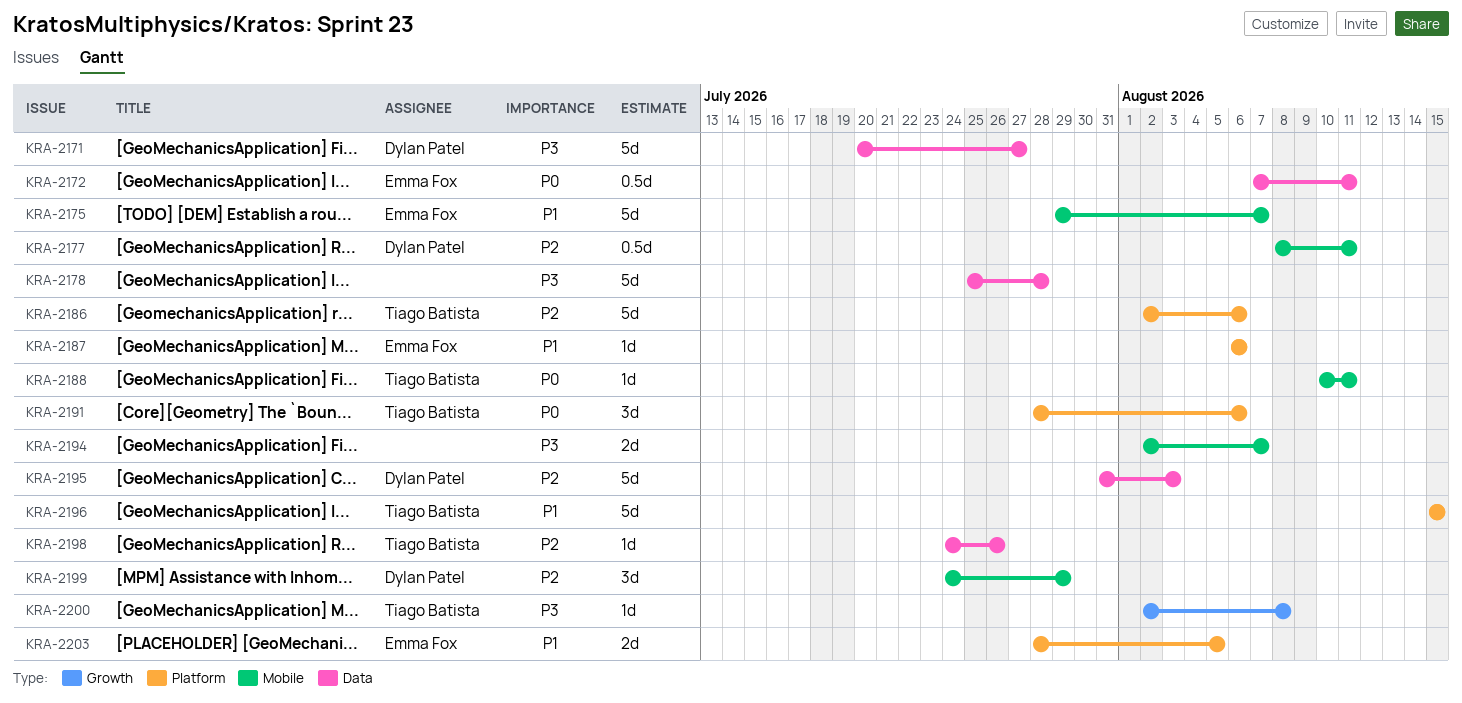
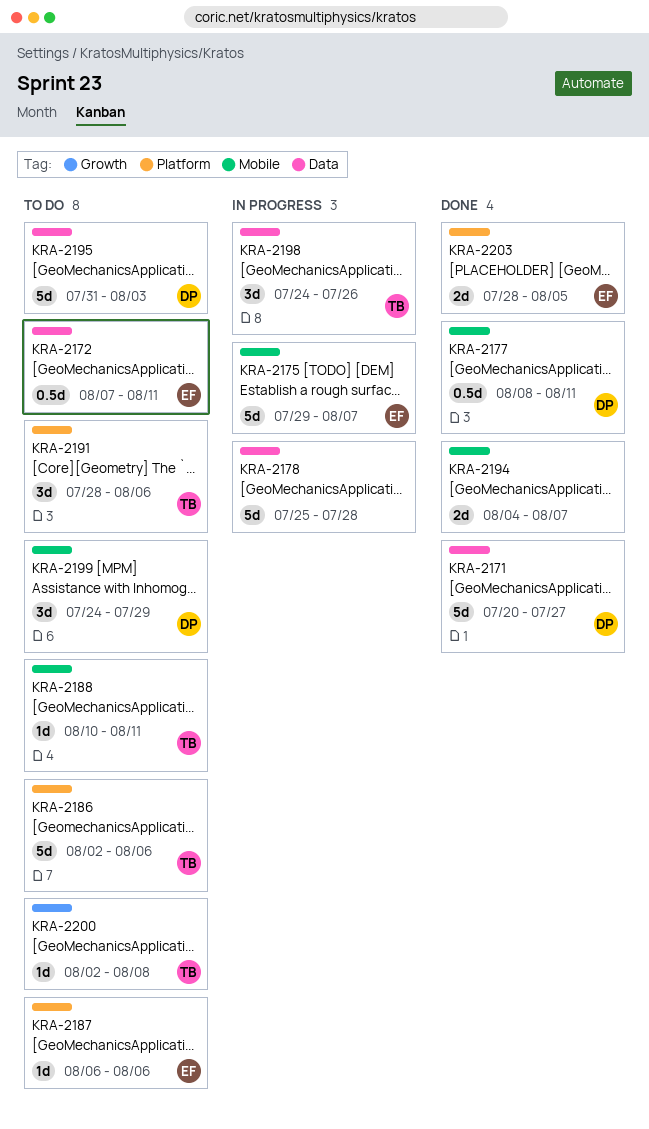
KRA-2194, start: Aug 2 -> Aug 4
KRA-2196: present -> none
KRA-2198, estimate: 1d -> 3d

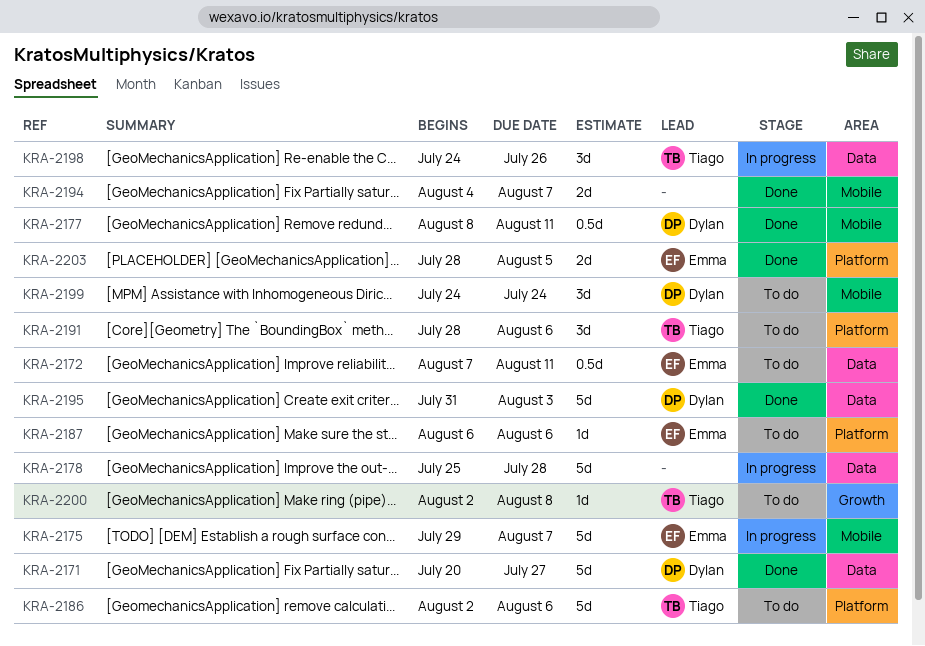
KRA-2188: present -> none
KRA-2195, status: To do -> Done
KRA-2199, due: Jul 29 -> Jul 24

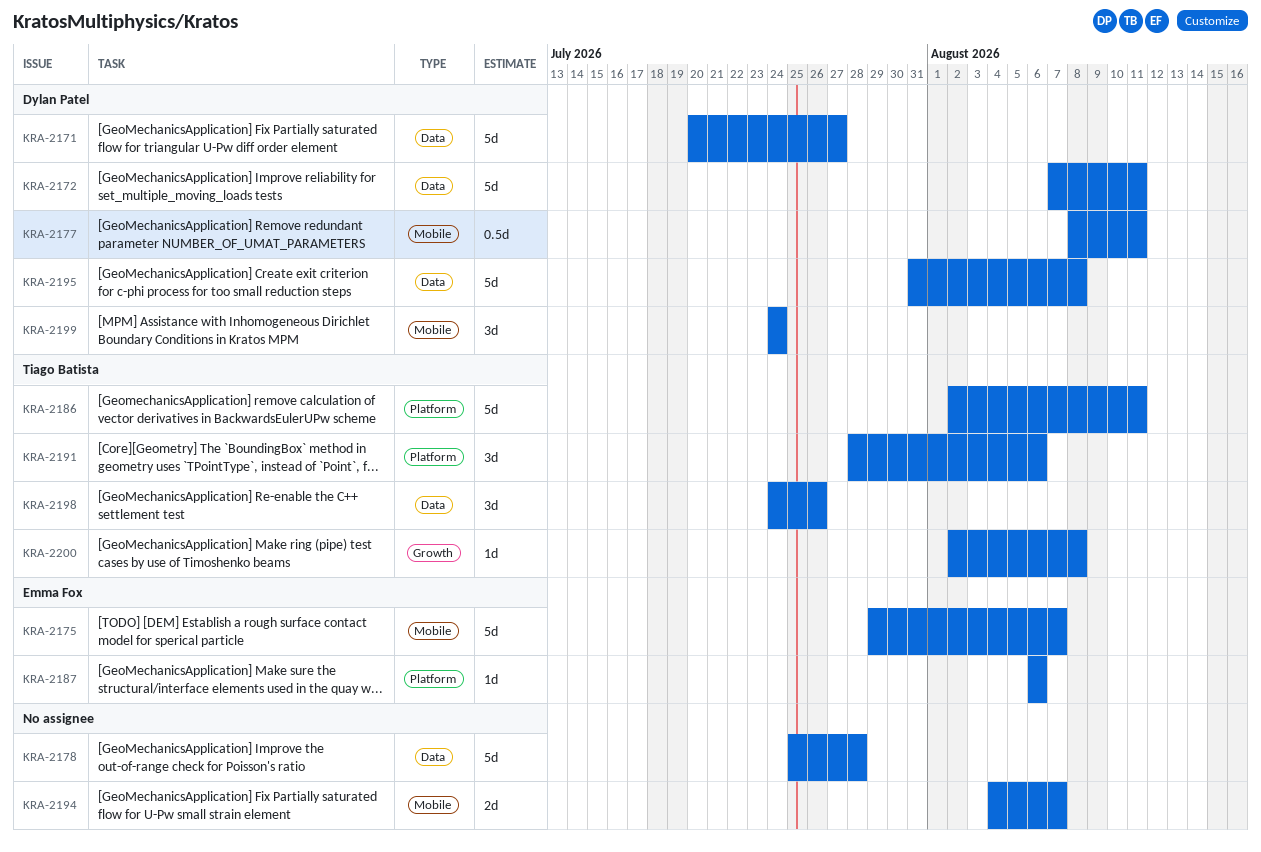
KRA-2172, owner: Emma Fox -> Dylan Patel
KRA-2172, estimate: 0.5d -> 5d
KRA-2186, due: Aug 6 -> Aug 11
KRA-2195, due: Aug 3 -> Aug 8
KRA-2203: present -> none

